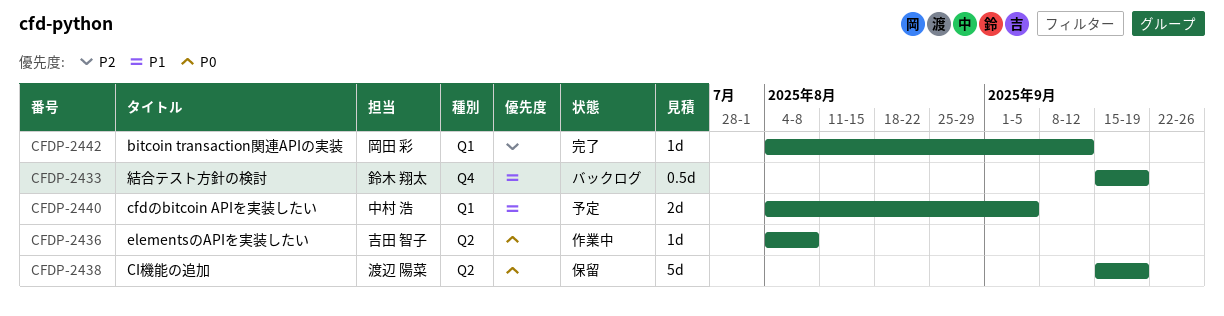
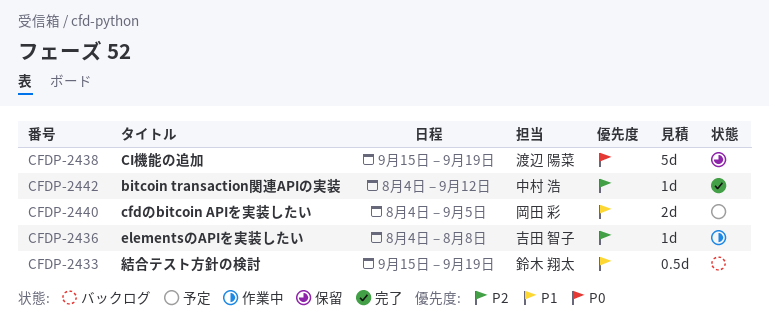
CFDP-2436, priority: P0 -> P2
CFDP-2440, owner: 中村 浩 -> 岡田 彩
CFDP-2442, owner: 岡田 彩 -> 中村 浩

